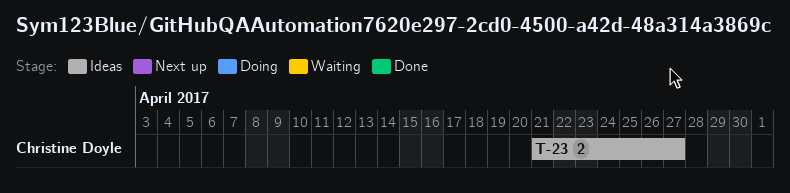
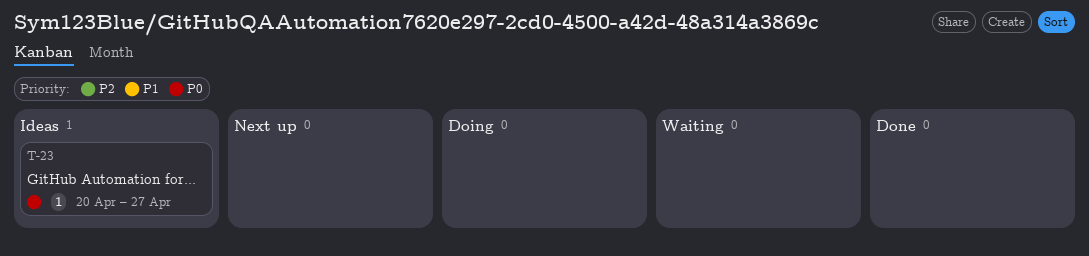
T-23, estimate: 2 -> 1
T-23, start: Apr 21 -> Apr 20

